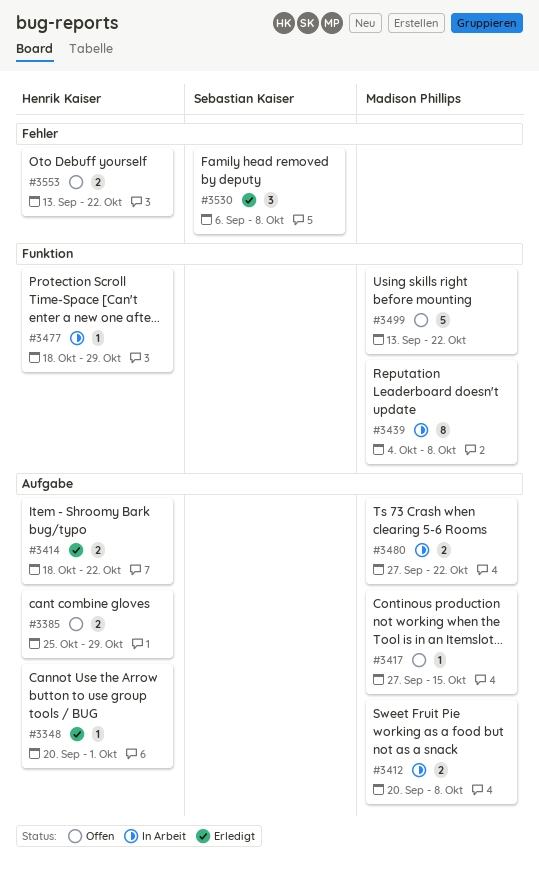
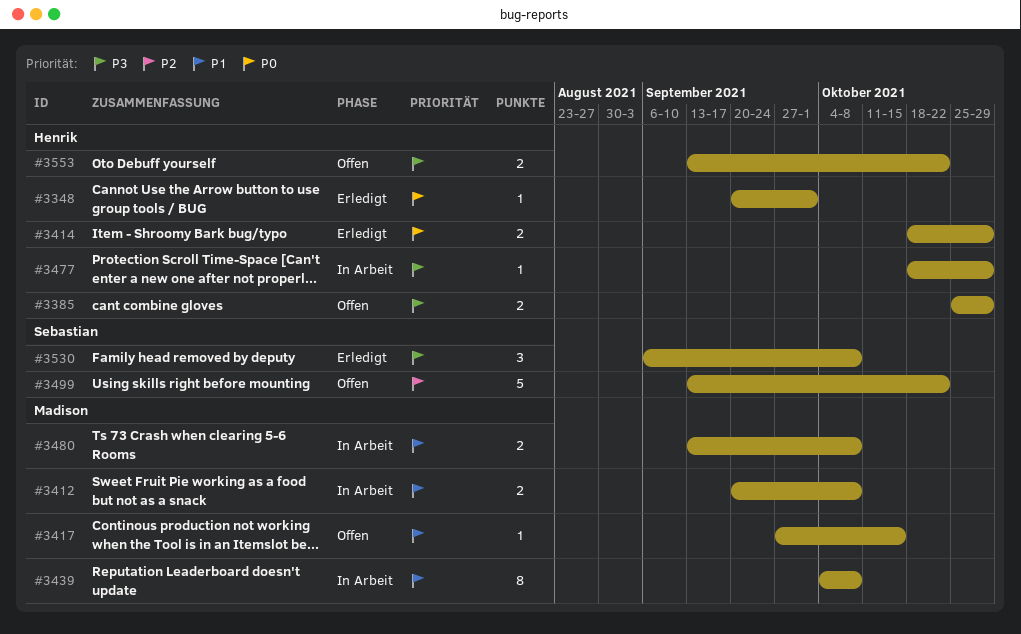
#3414, due: Oct 22 -> Oct 29
#3480, start: Sep 27 -> Sep 13
#3480, due: Oct 22 -> Oct 8
#3499, owner: Madison Phillips -> Sebastian Kaiser

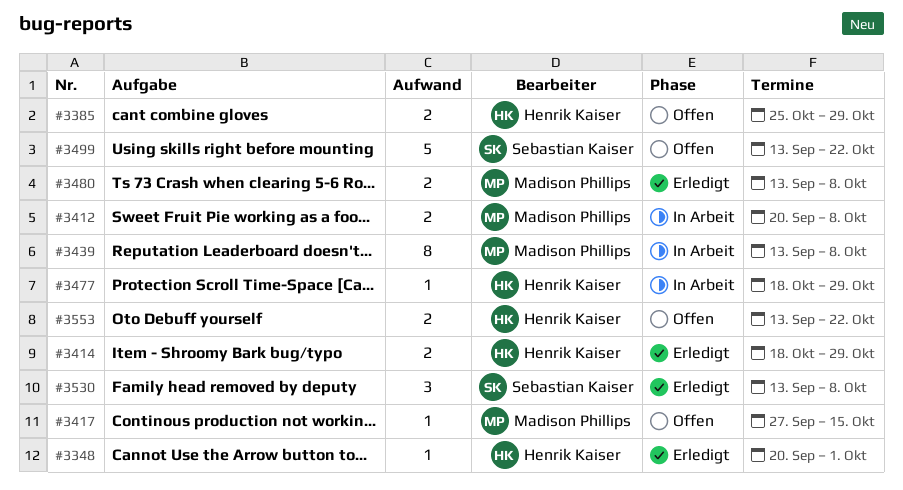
#3439, start: Oct 4 -> Sep 13
#3480, status: In Arbeit -> Erledigt
#3530, start: Sep 6 -> Sep 13

